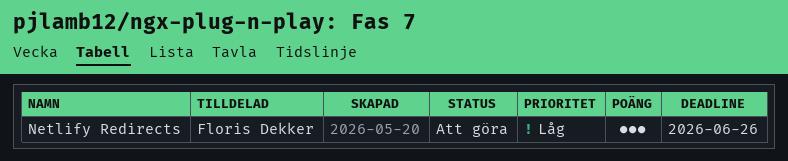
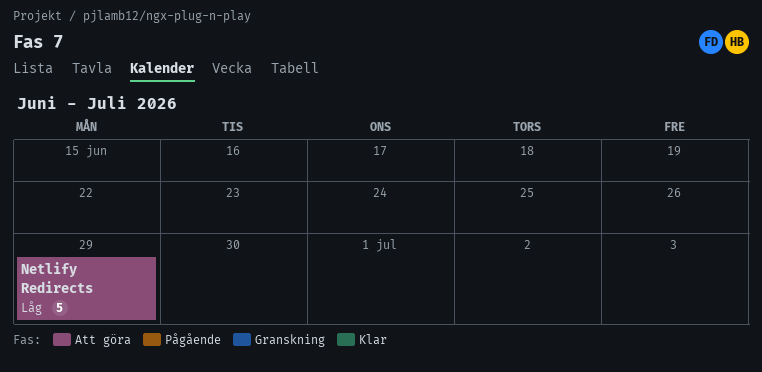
Netlify Redirects, estimate: 3 -> 5
Netlify Redirects, due: Jun 26 -> Jun 29

